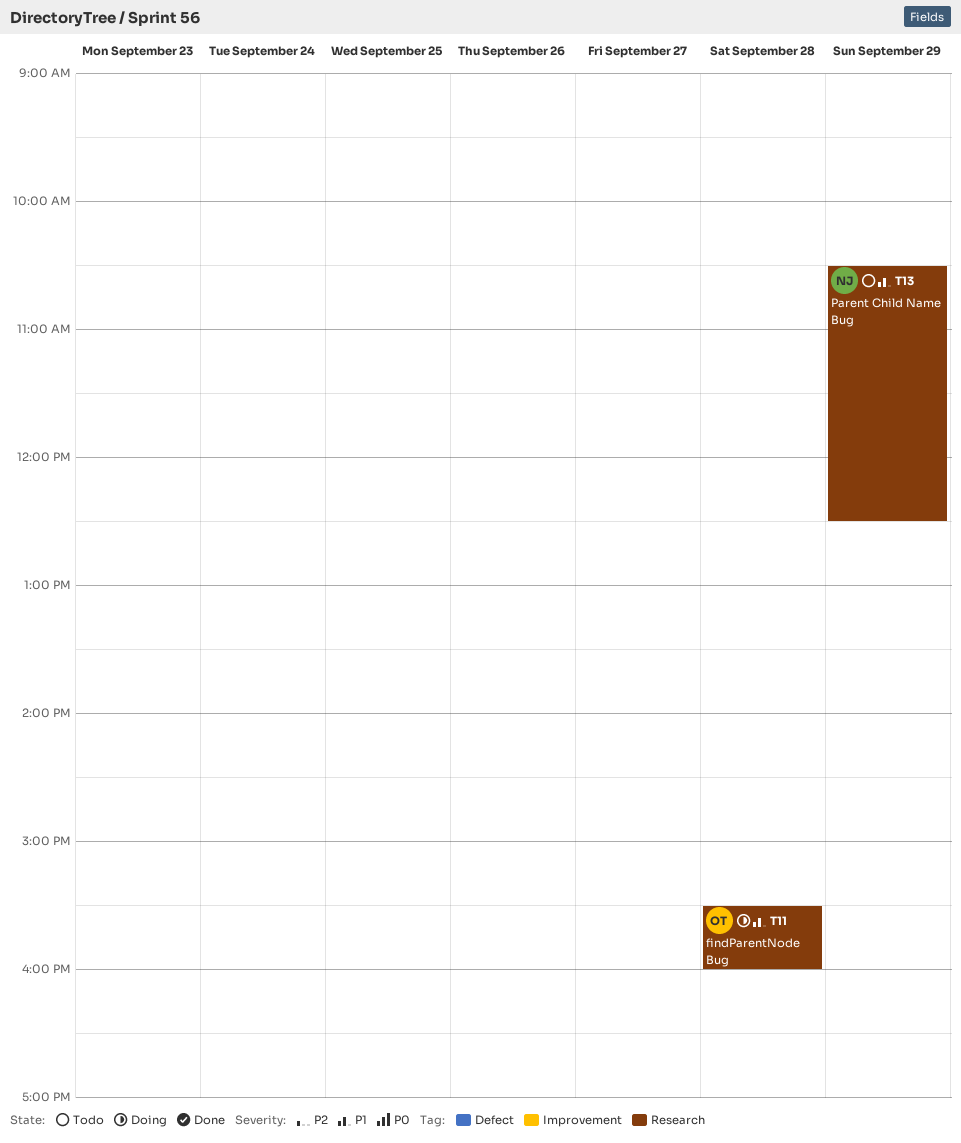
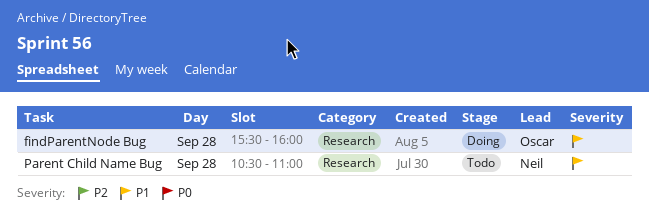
Parent Child Name Bug, day: Sep 29 -> Sep 28
Parent Child Name Bug, ends: 12:30 -> 11:00

